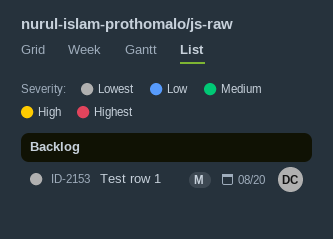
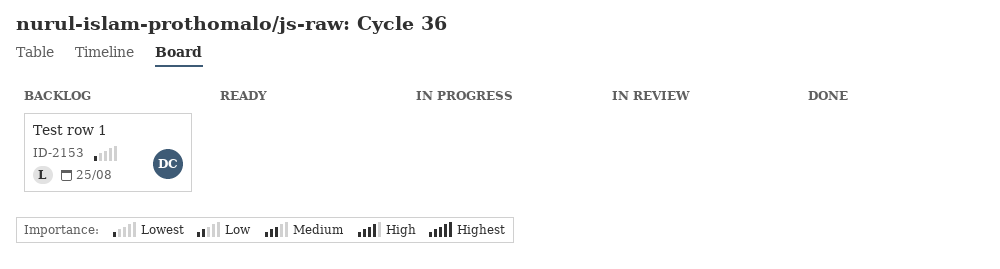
ID-2153, estimate: M -> L
ID-2153, due: Aug 20 -> Aug 25

